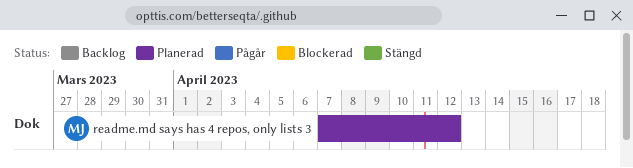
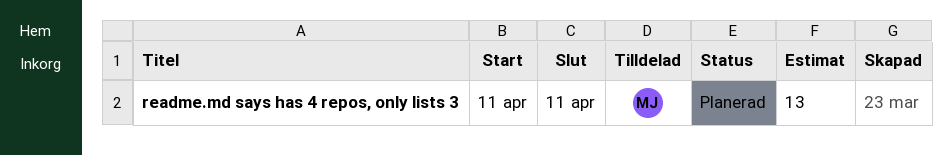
readme.md says has 4 repos, only lists 3, start: Apr 7 -> Apr 11
readme.md says has 4 repos, only lists 3, due: Apr 12 -> Apr 11

